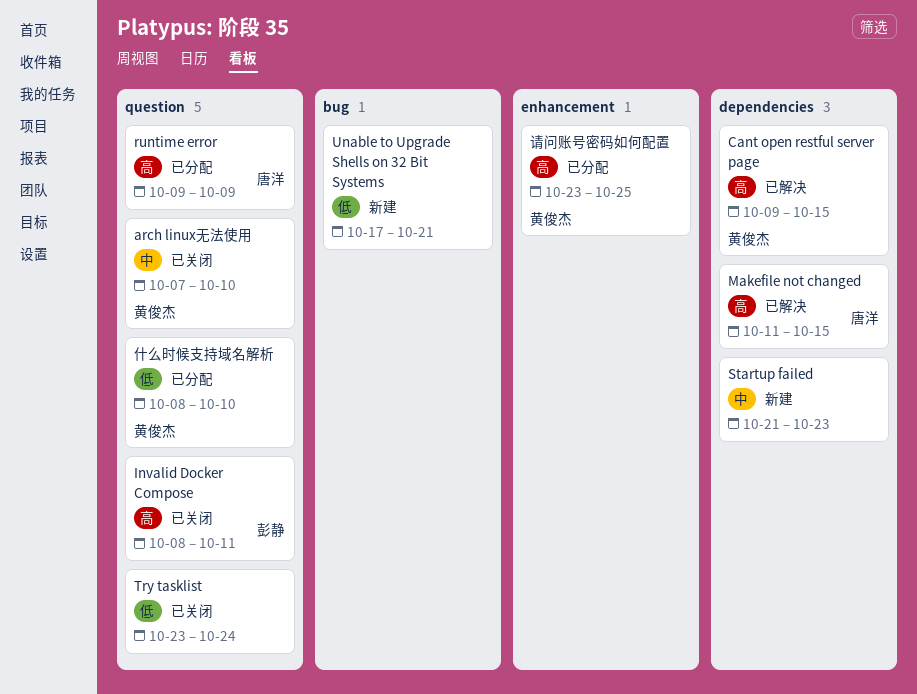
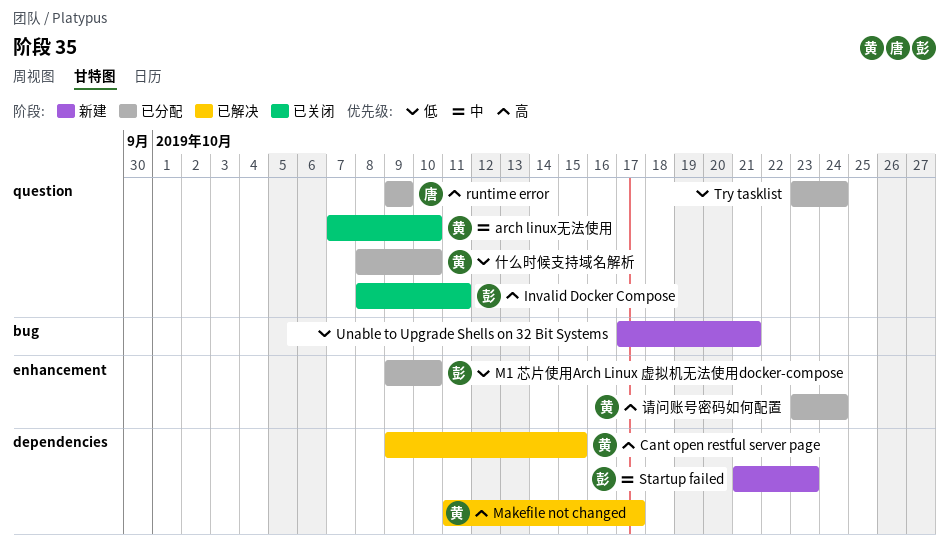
M1 芯片使用Arch Linux 虚拟机无法使用docker-compose: none -> present
Makefile not changed, owner: 唐洋 -> 黄俊杰
Makefile not changed, due: Oct 15 -> Oct 17
Startup failed, owner: none -> 彭静
Try tasklist, status: 已关闭 -> 已分配
请问账号密码如何配置, due: Oct 25 -> Oct 24

